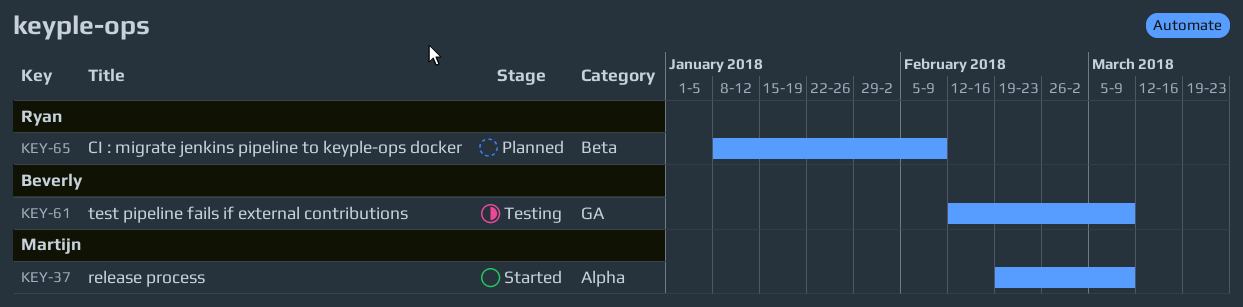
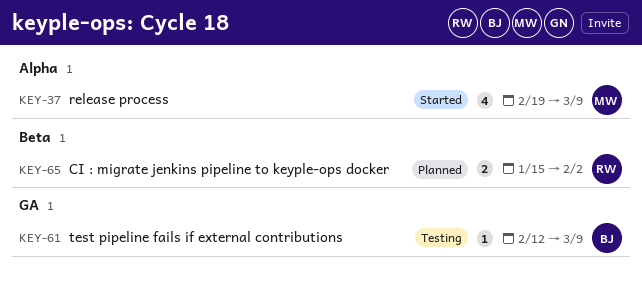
KEY-65, start: Jan 8 -> Jan 15
KEY-65, due: Feb 9 -> Feb 2

